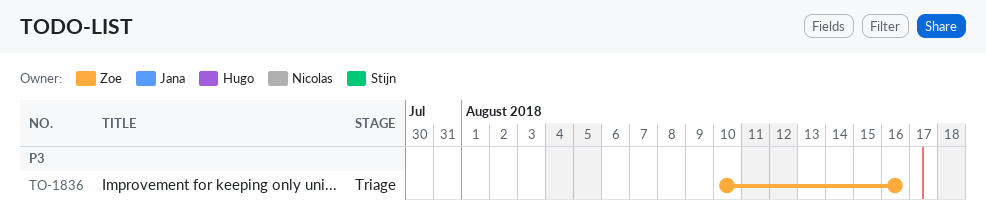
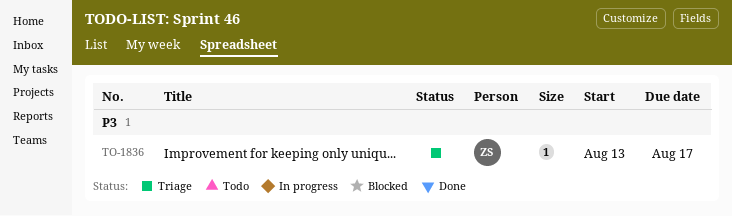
TO-1836, start: Aug 10 -> Aug 13
TO-1836, due: Aug 16 -> Aug 17

